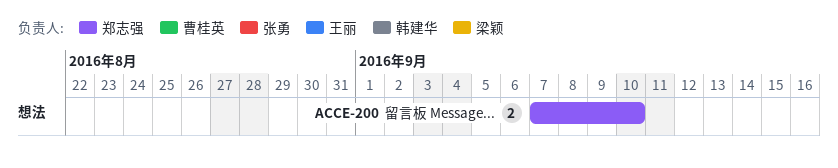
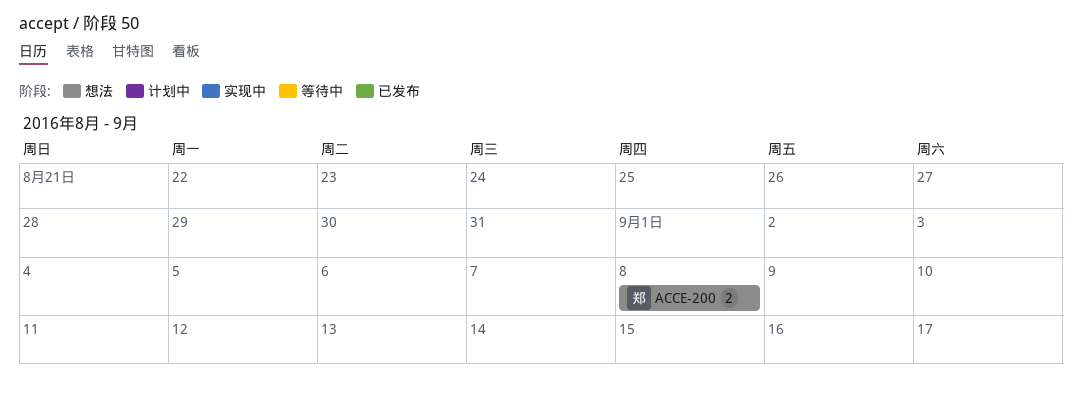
ACCE-200, start: Sep 7 -> Sep 8
ACCE-200, due: Sep 10 -> Sep 8

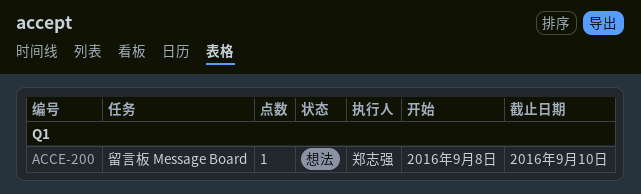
ACCE-200, estimate: 2 -> 1
ACCE-200, due: Sep 8 -> Sep 10

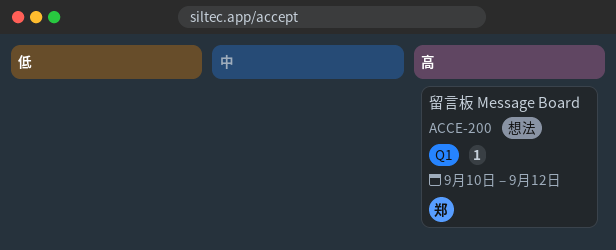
ACCE-200, start: Sep 8 -> Sep 10
ACCE-200, due: Sep 10 -> Sep 12

